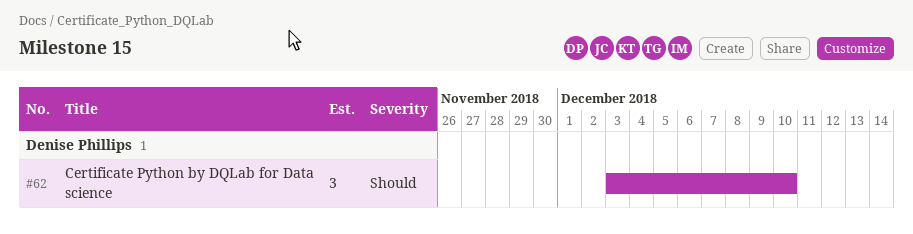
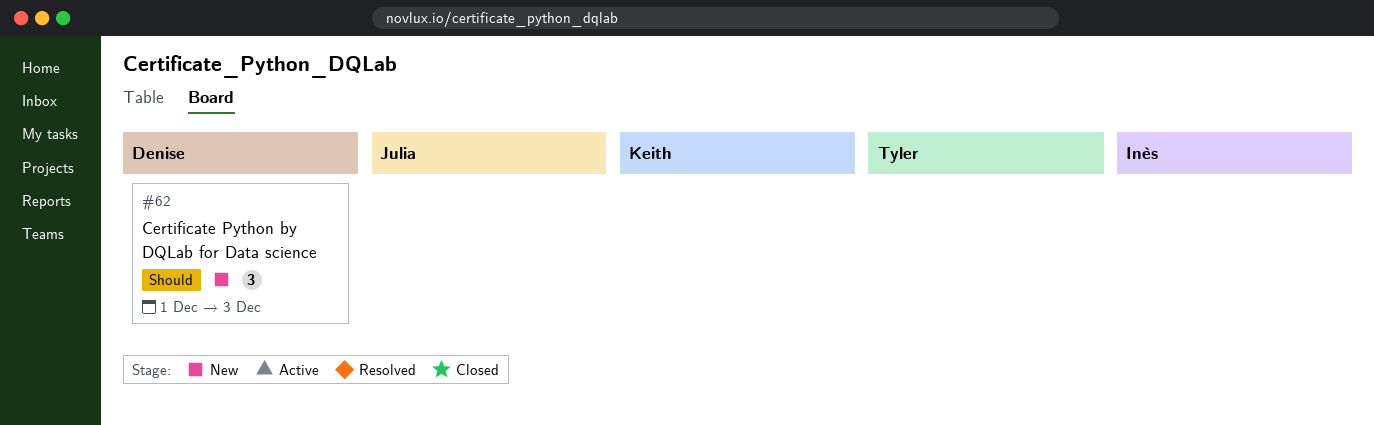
#62, start: Dec 3 -> Dec 1
#62, due: Dec 10 -> Dec 3

